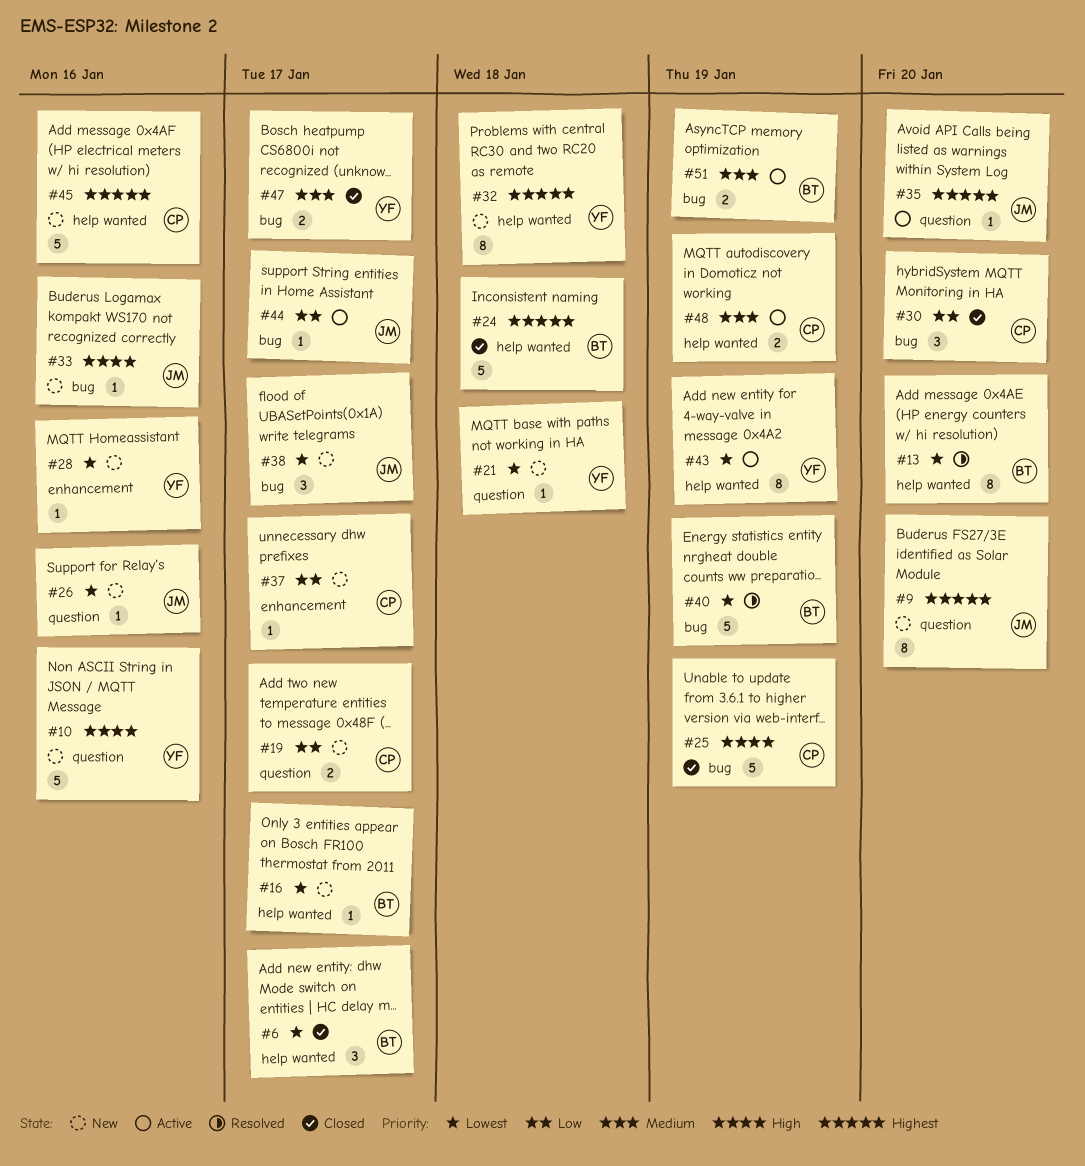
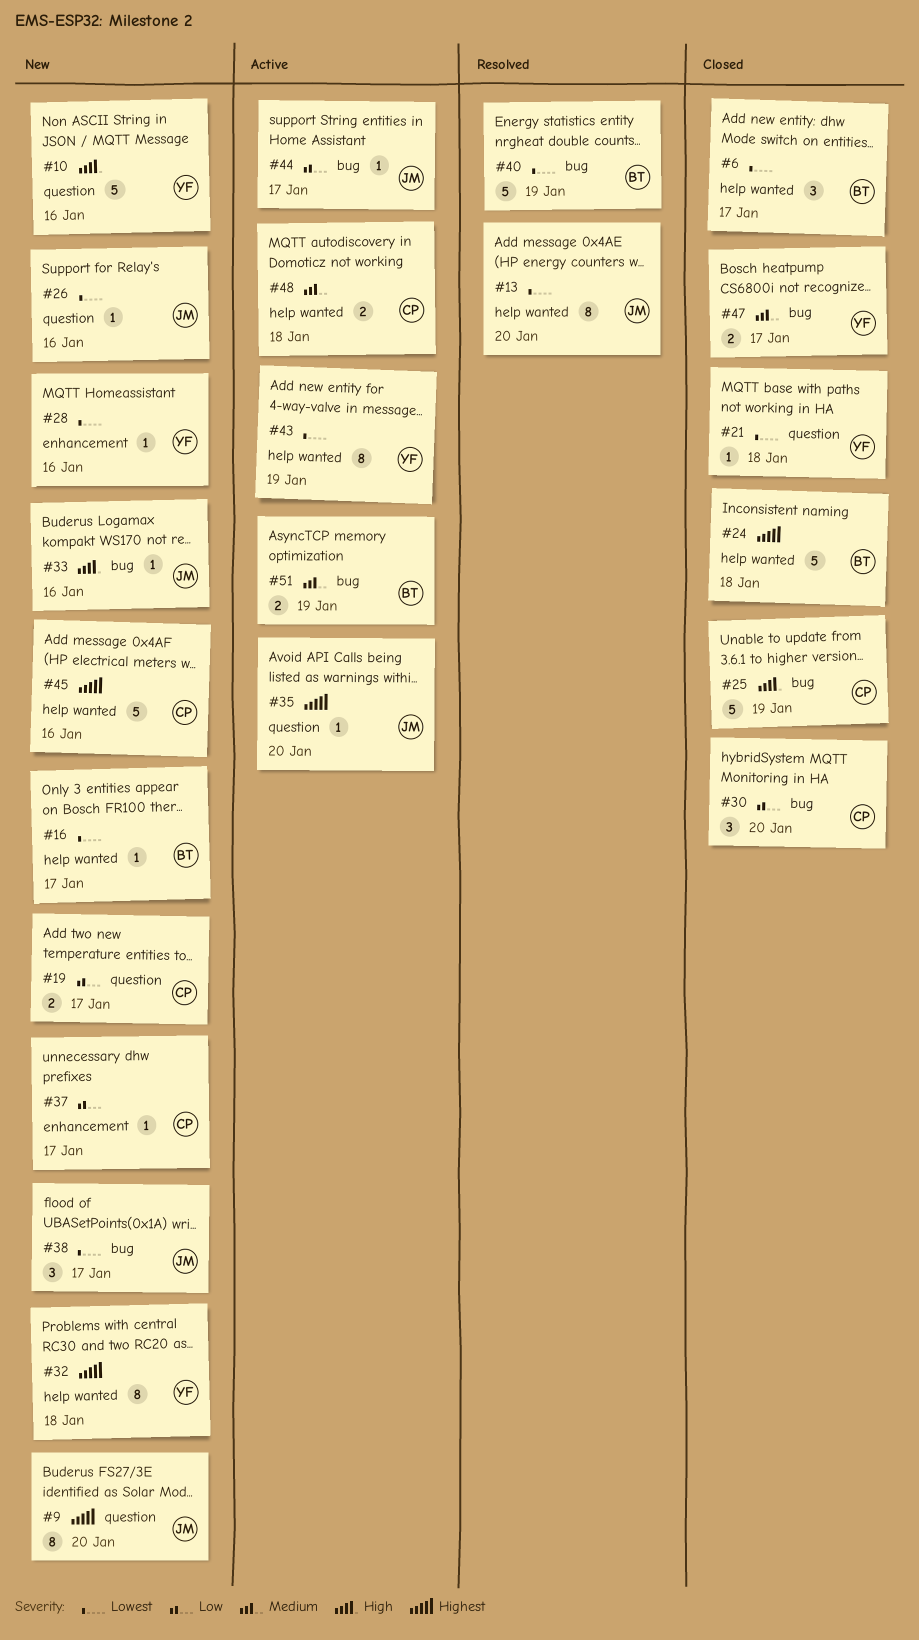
#13, owner: BT -> JM
#21, status: New -> Closed
#48, due: Jan 19 -> Jan 18

